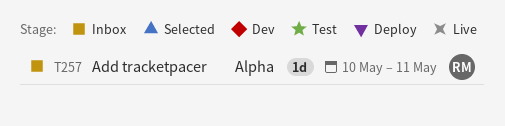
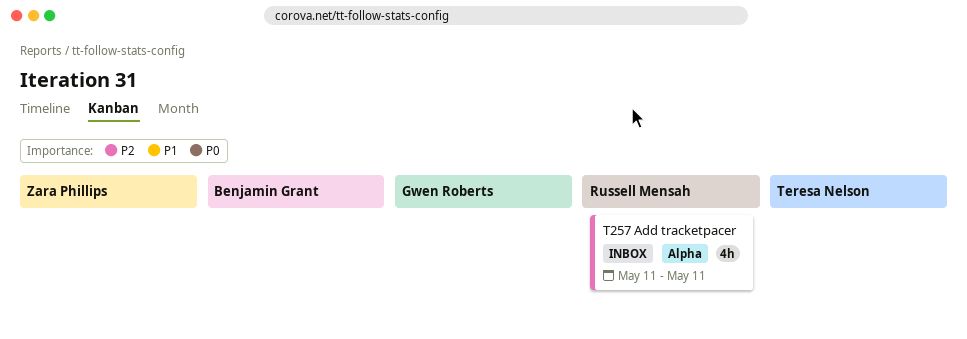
T257, estimate: 1d -> 4h
T257, start: May 10 -> May 11

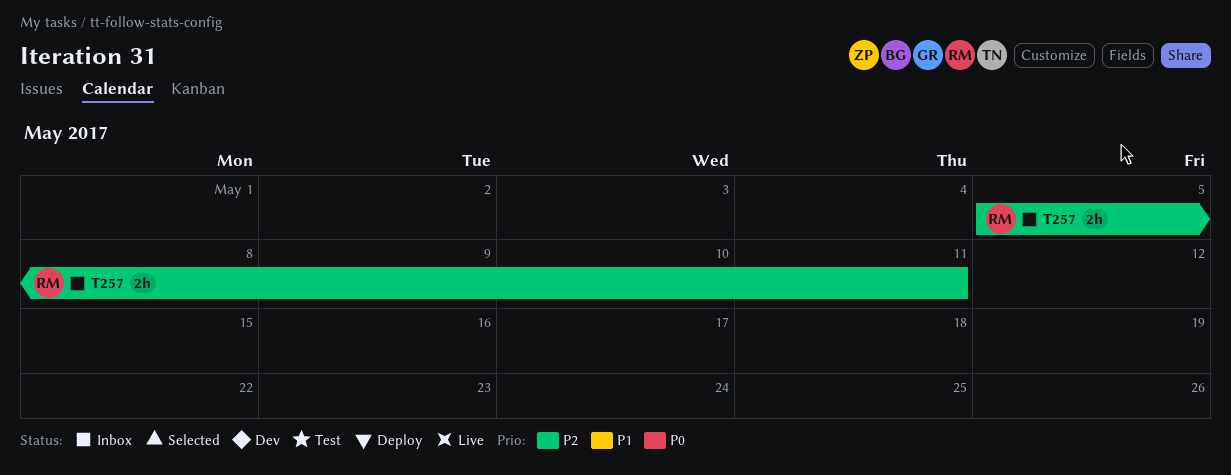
T257, estimate: 4h -> 2h
T257, start: May 11 -> May 5

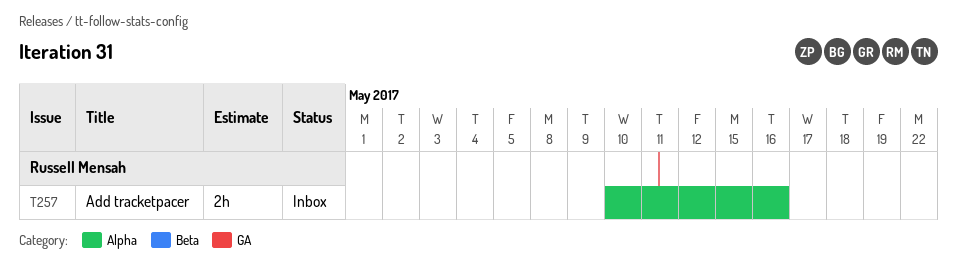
T257, start: May 5 -> May 10
T257, due: May 11 -> May 16

